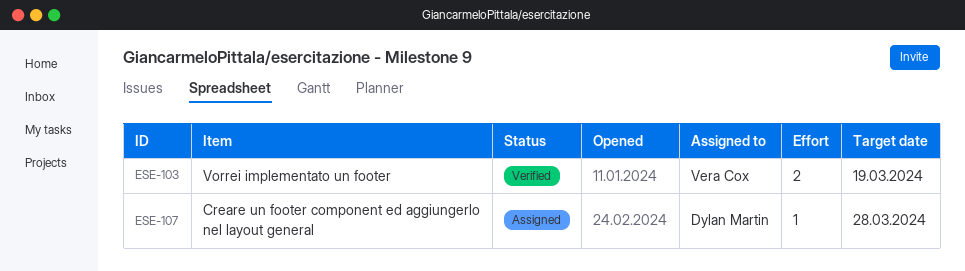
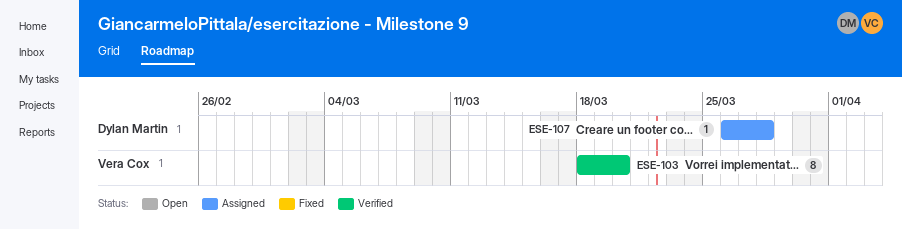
ESE-103, estimate: 2 -> 8
ESE-103, due: Mar 19 -> Mar 20

